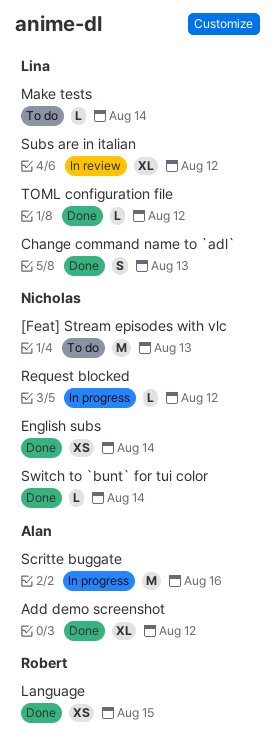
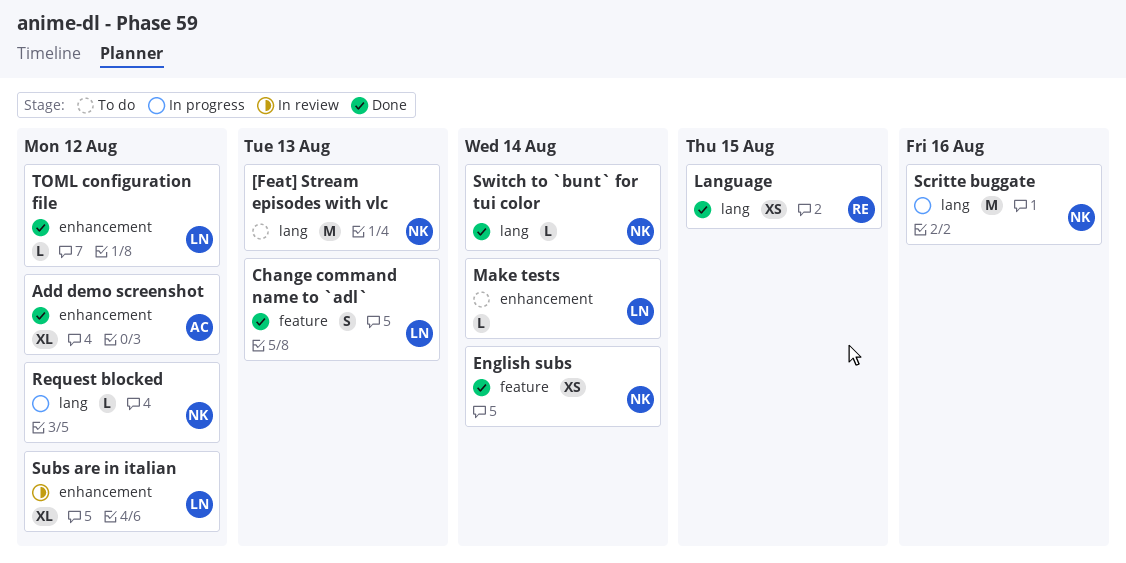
Scritte buggate, owner: Alan -> Nicholas

